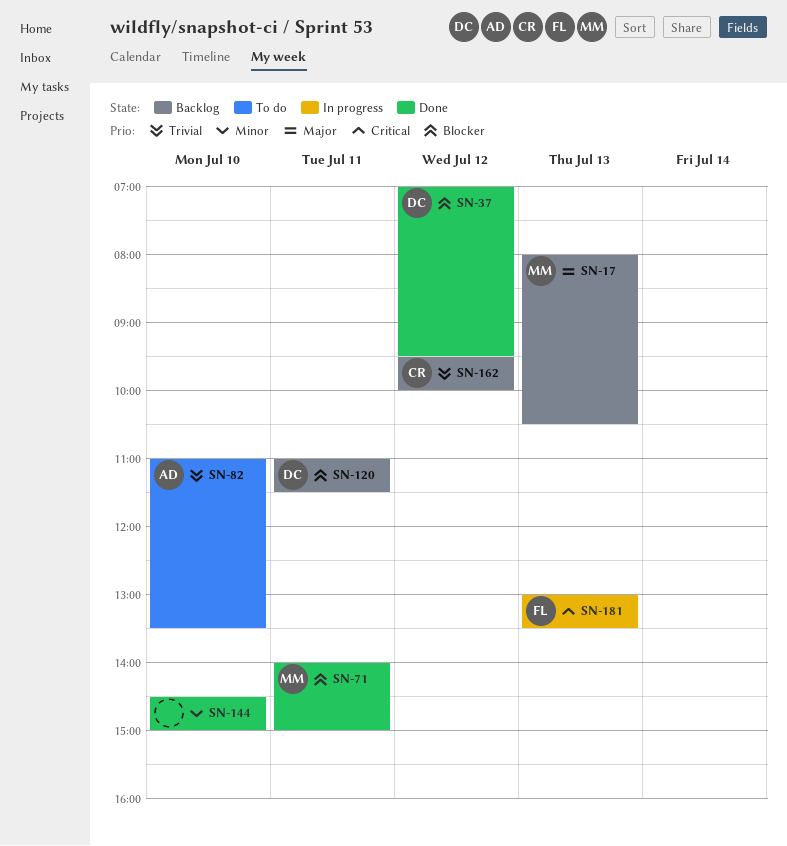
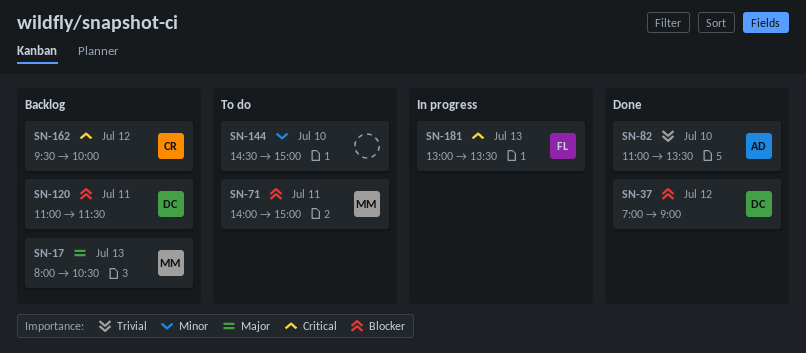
SN-37, ends: 09:30 -> 09:00
SN-71, status: Done -> To do
SN-82, status: To do -> Done
SN-144, status: Done -> To do
SN-162, priority: Trivial -> Critical

